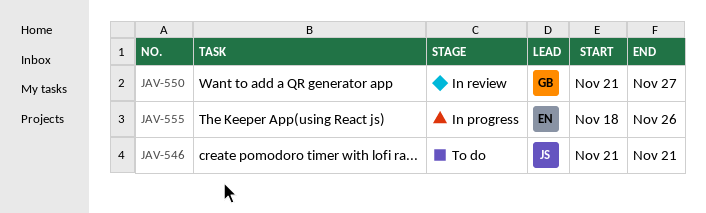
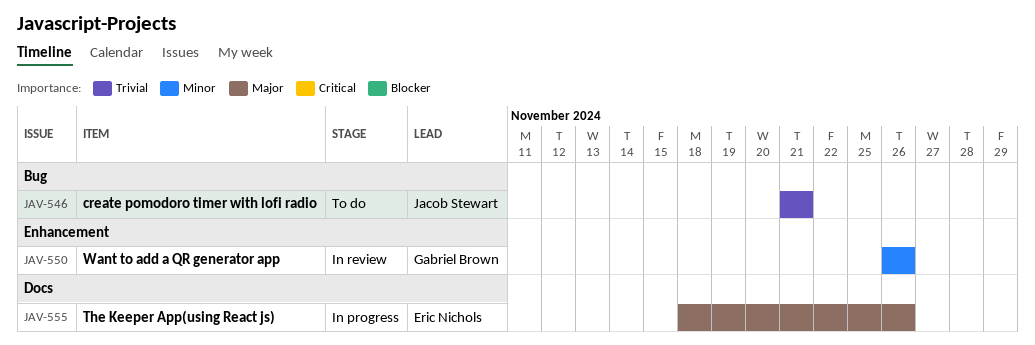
JAV-550, start: Nov 21 -> Nov 26
JAV-550, due: Nov 27 -> Nov 26

